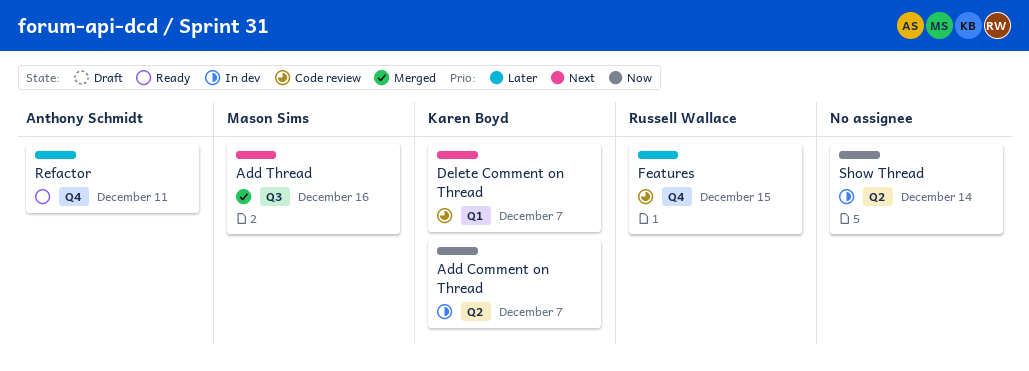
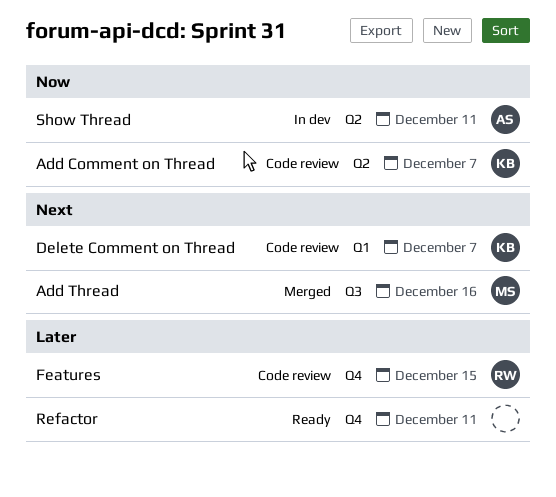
Add Comment on Thread, status: In dev -> Code review
Refactor, owner: Anthony Schmidt -> none
Show Thread, owner: none -> Anthony Schmidt
Show Thread, due: Dec 14 -> Dec 11

